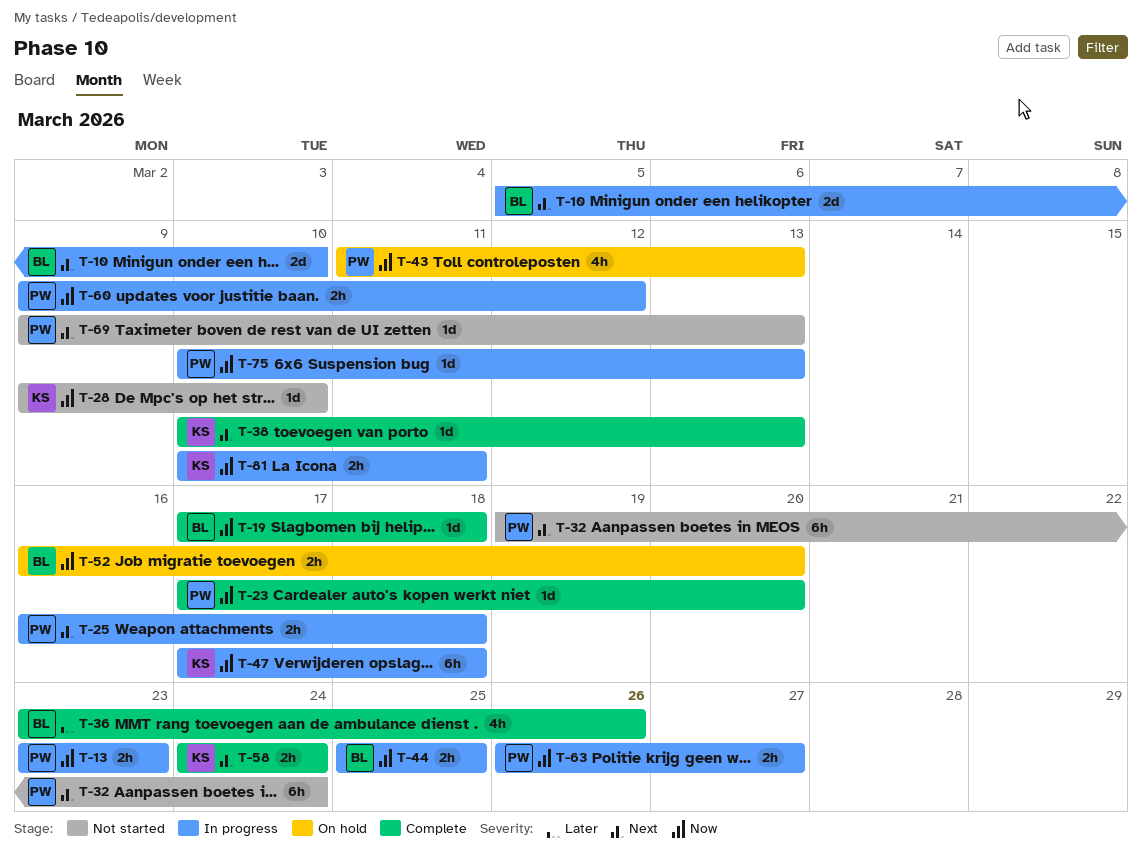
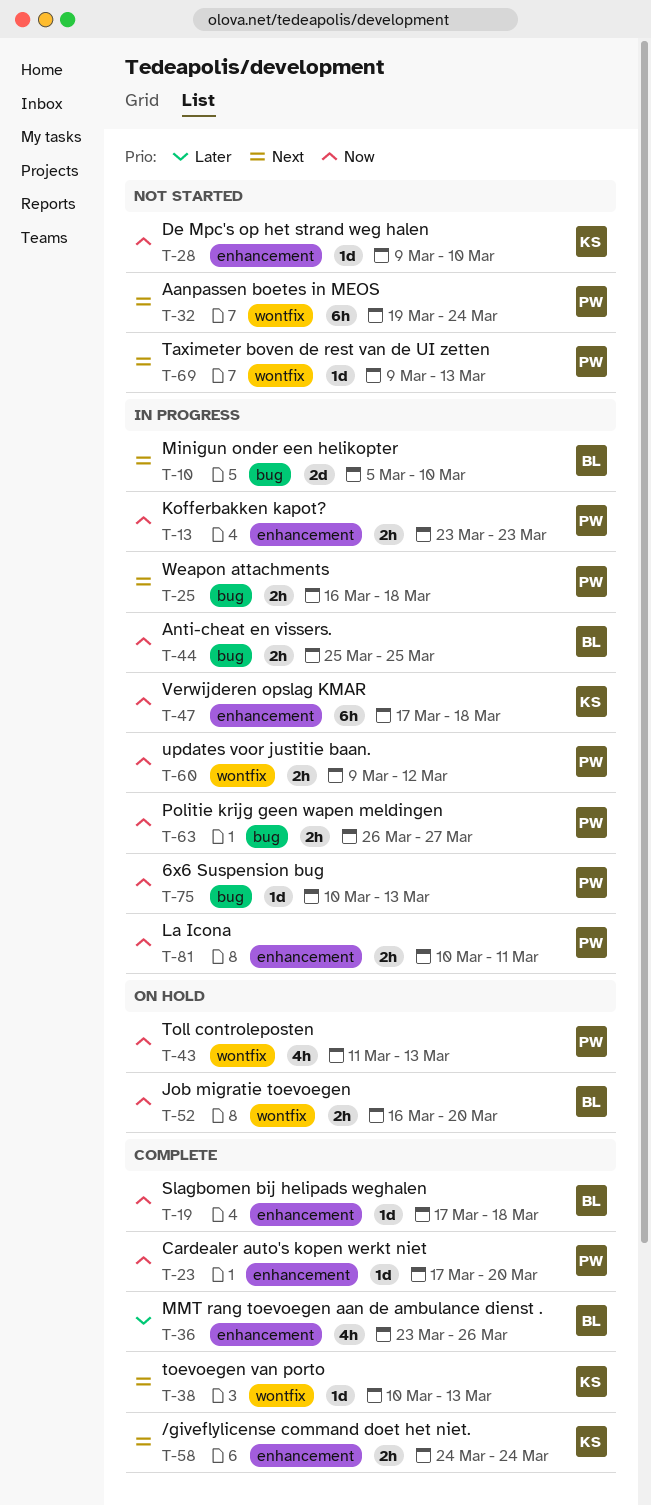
T-81, owner: KS -> PW

